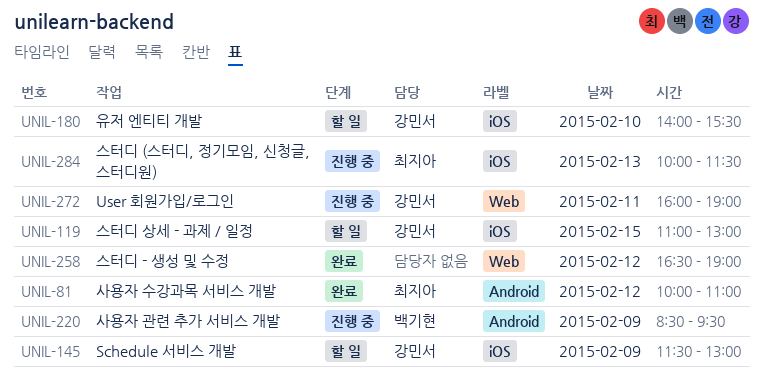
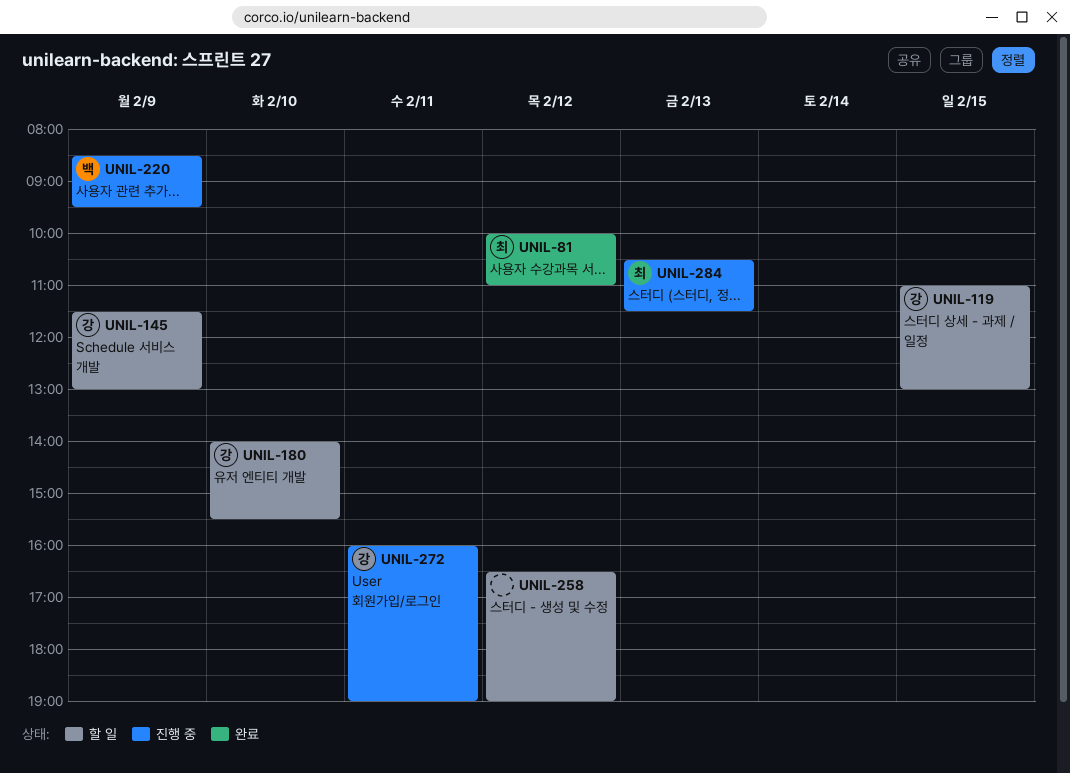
UNIL-258, status: 완료 -> 할 일
UNIL-284, begins: 10:00 -> 10:30

